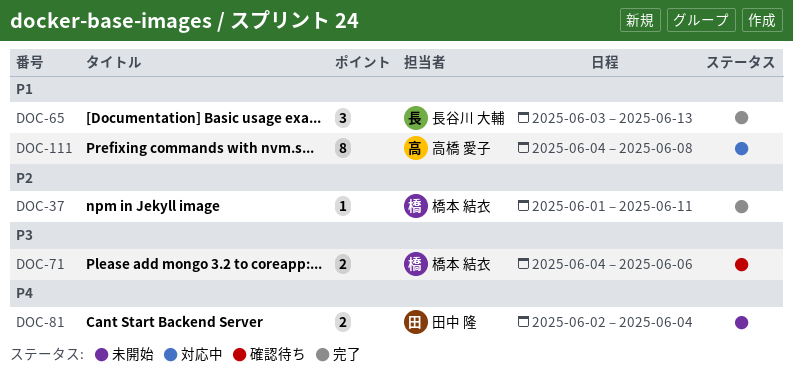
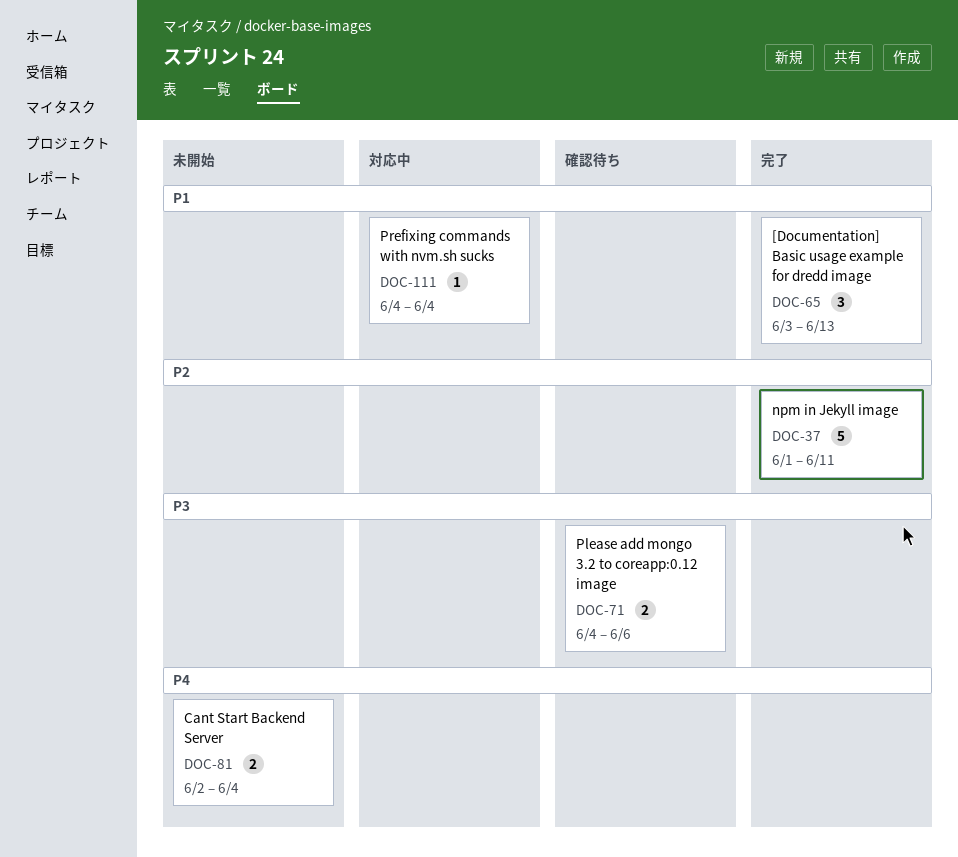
DOC-37, estimate: 1 -> 5
DOC-111, estimate: 8 -> 1
DOC-111, due: Jun 8 -> Jun 4

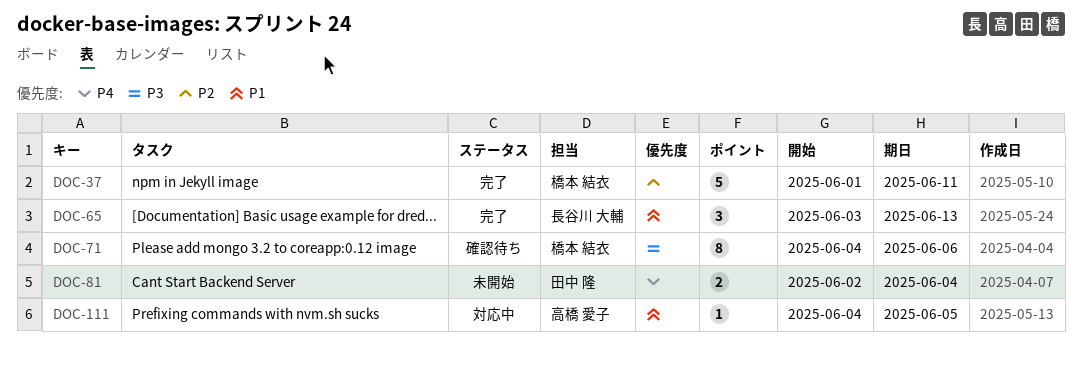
DOC-71, estimate: 2 -> 8
DOC-111, due: Jun 4 -> Jun 5

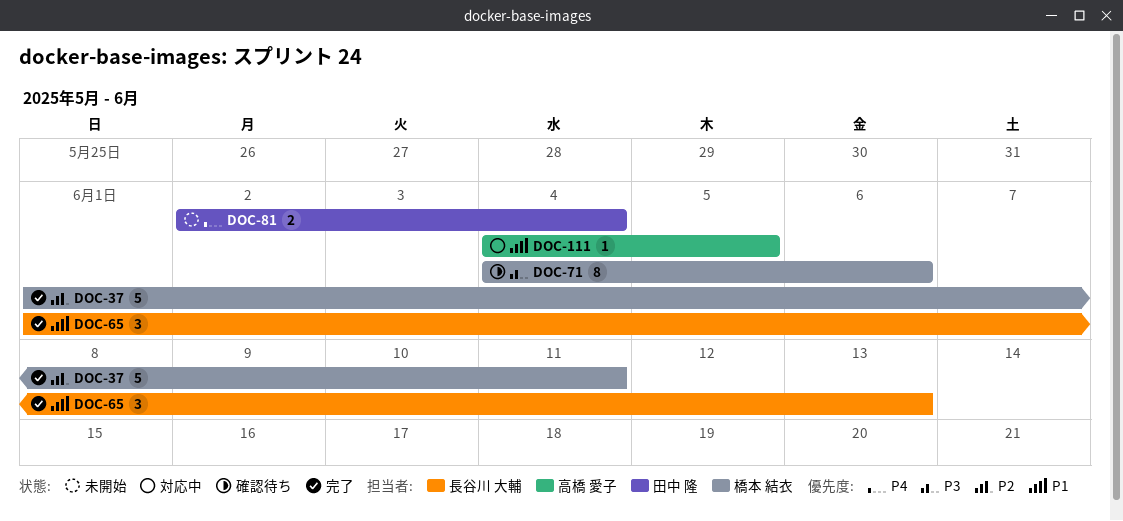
DOC-65, start: Jun 3 -> Jun 1

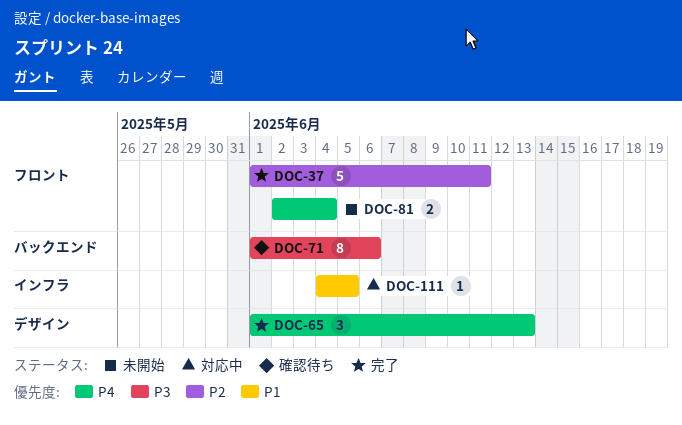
DOC-65, priority: P1 -> P4
DOC-71, start: Jun 4 -> Jun 1

